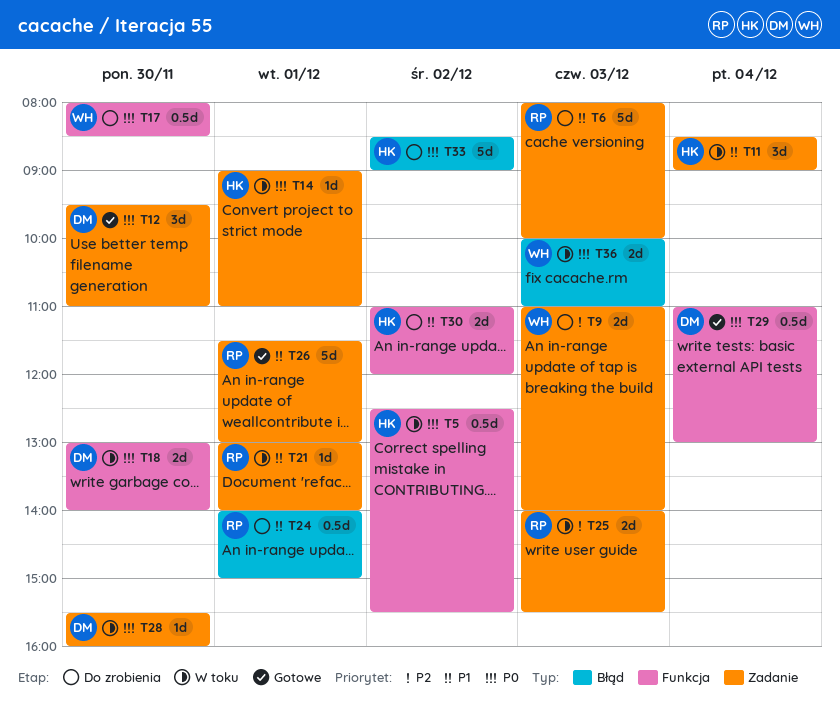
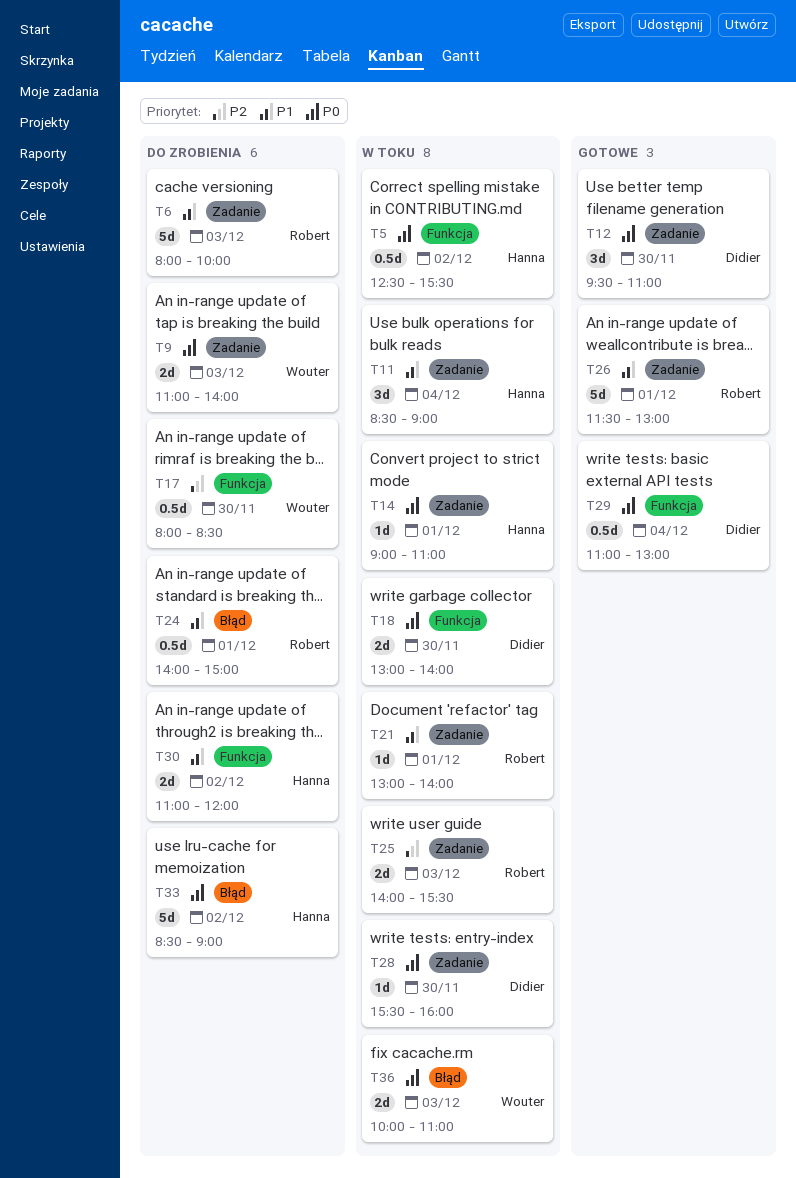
T9, priority: P2 -> P0
T17, priority: P0 -> P2

